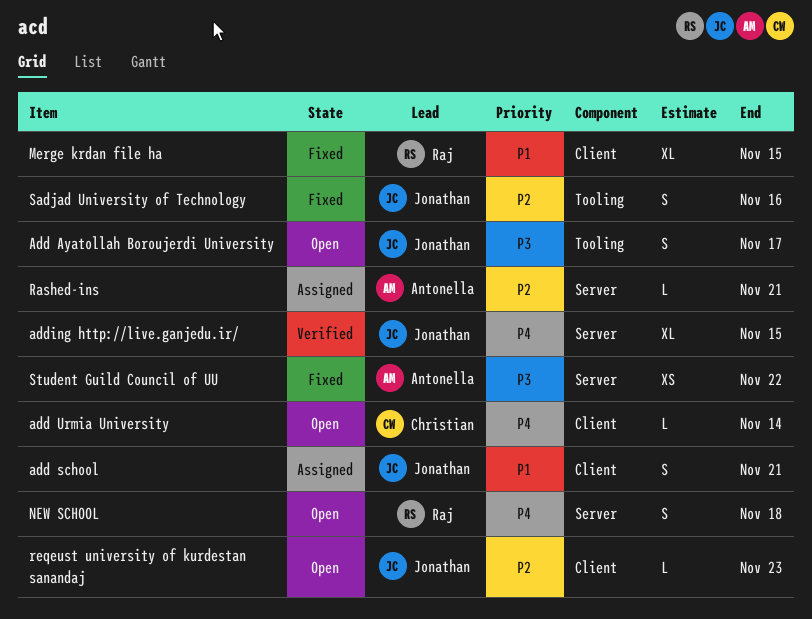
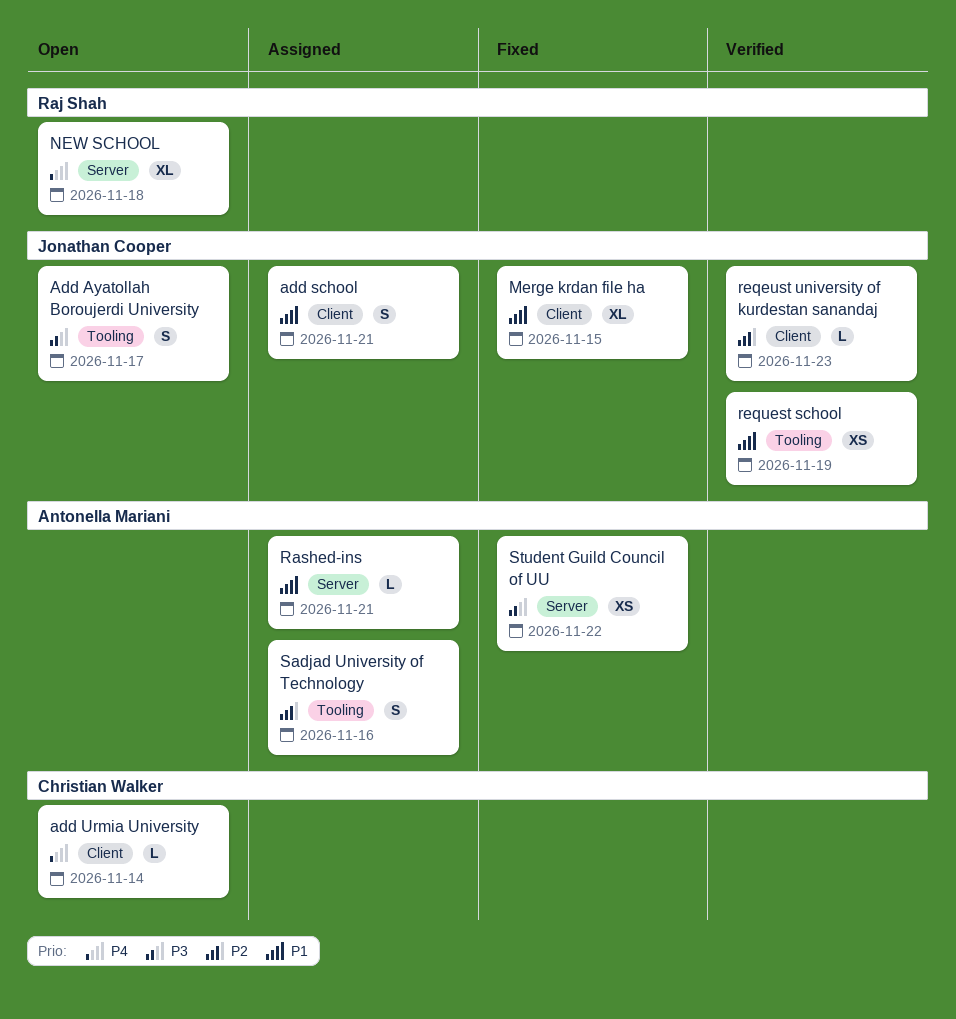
adding http://live.ganjedu.ir/: present -> none
Merge krdan file ha, owner: Raj Shah -> Jonathan Cooper
NEW SCHOOL, estimate: S -> XL
Rashed-ins, priority: P2 -> P1
reqeust university of kurdestan sanandaj, status: Open -> Verified
request school: none -> present
Sadjad University of Technology, status: Fixed -> Assigned
Sadjad University of Technology, owner: Jonathan Cooper -> Antonella Mariani

